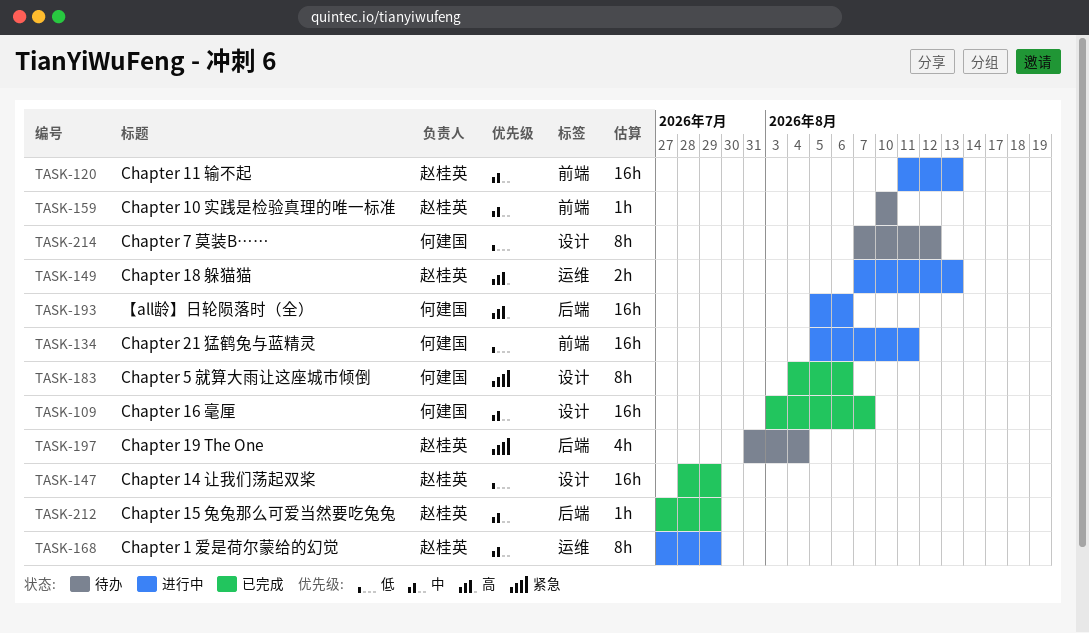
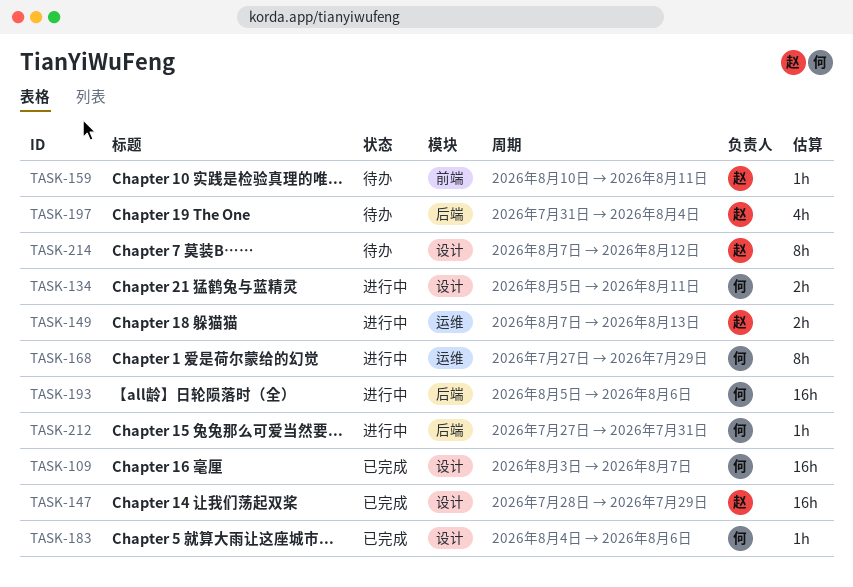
TASK-120: present -> none
TASK-134, label: 前端 -> 设计
TASK-134, estimate: 16h -> 2h
TASK-159, due: Aug 10 -> Aug 11
TASK-168, owner: 赵桂英 -> 何建国
TASK-183, estimate: 8h -> 1h
TASK-212, status: 已完成 -> 进行中
TASK-212, owner: 赵桂英 -> 何建国
TASK-212, due: Jul 29 -> Jul 31
TASK-214, owner: 何建国 -> 赵桂英

